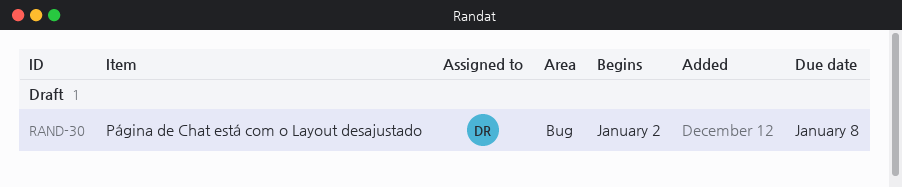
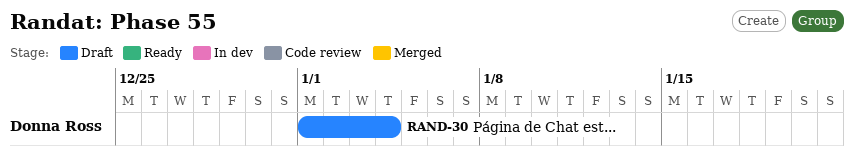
RAND-30, start: Jan 2 -> Jan 1
RAND-30, due: Jan 8 -> Jan 4

